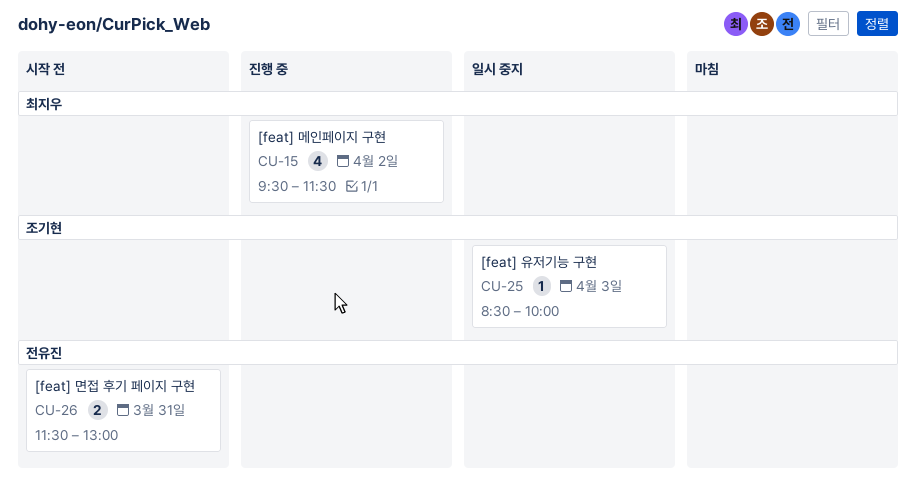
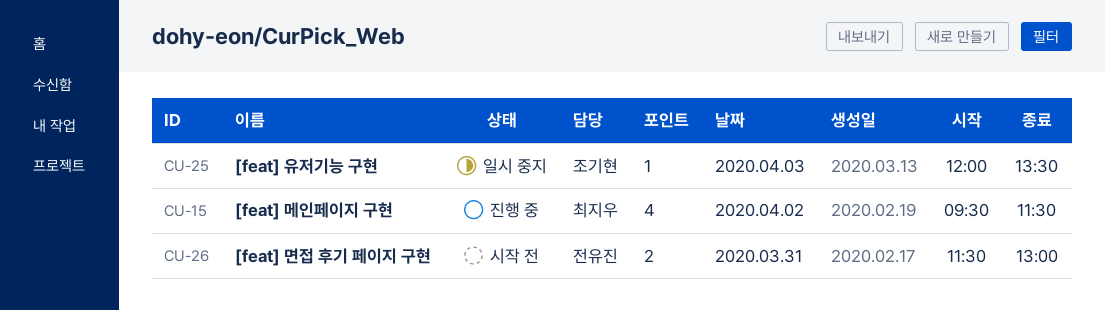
CU-25, begins: 08:30 -> 12:00
CU-25, ends: 10:00 -> 13:30

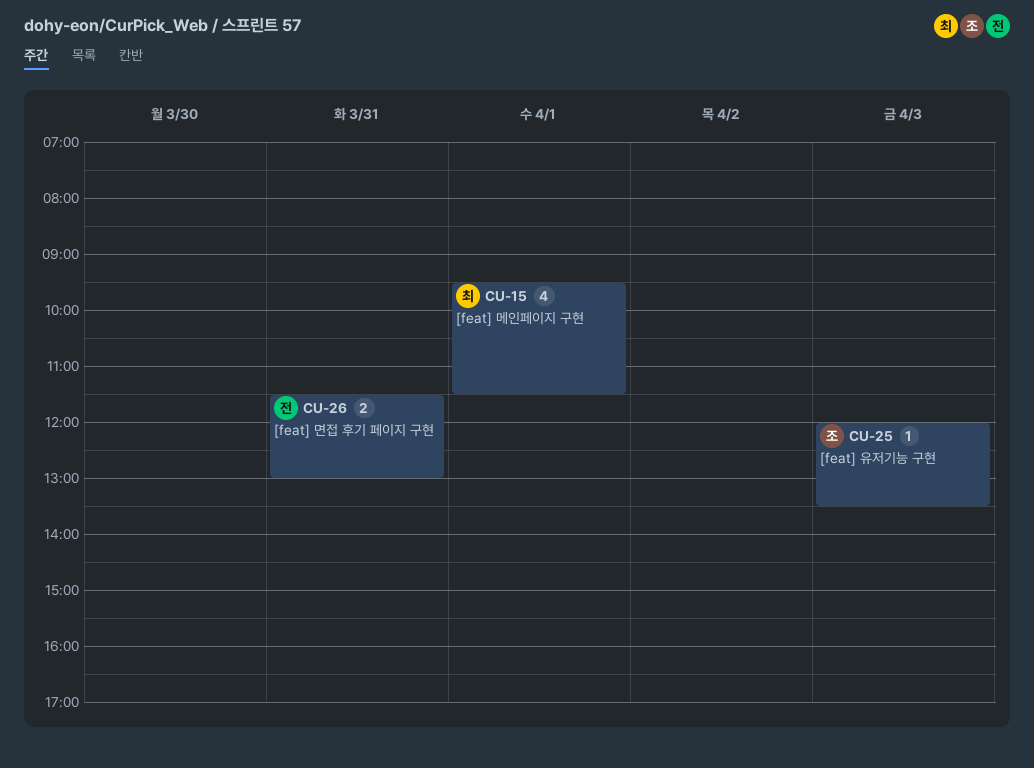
CU-15, day: Apr 2 -> Apr 1

